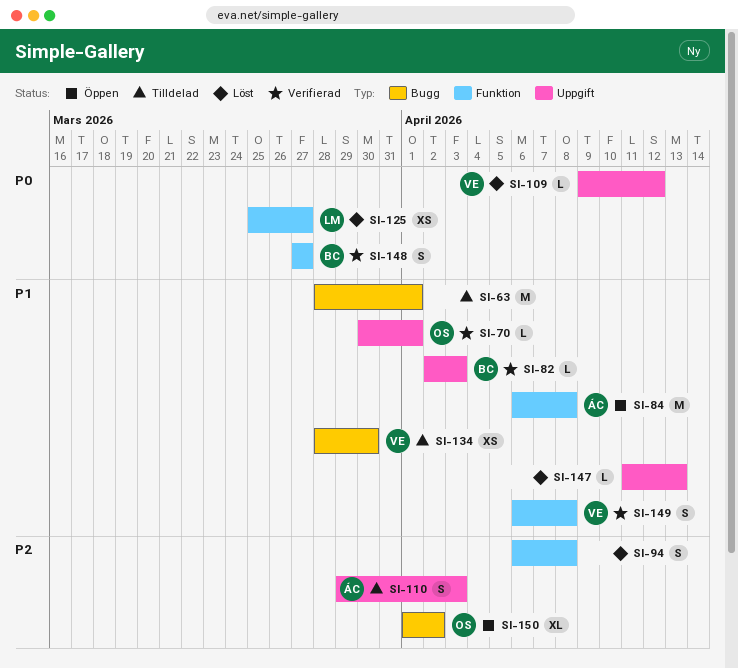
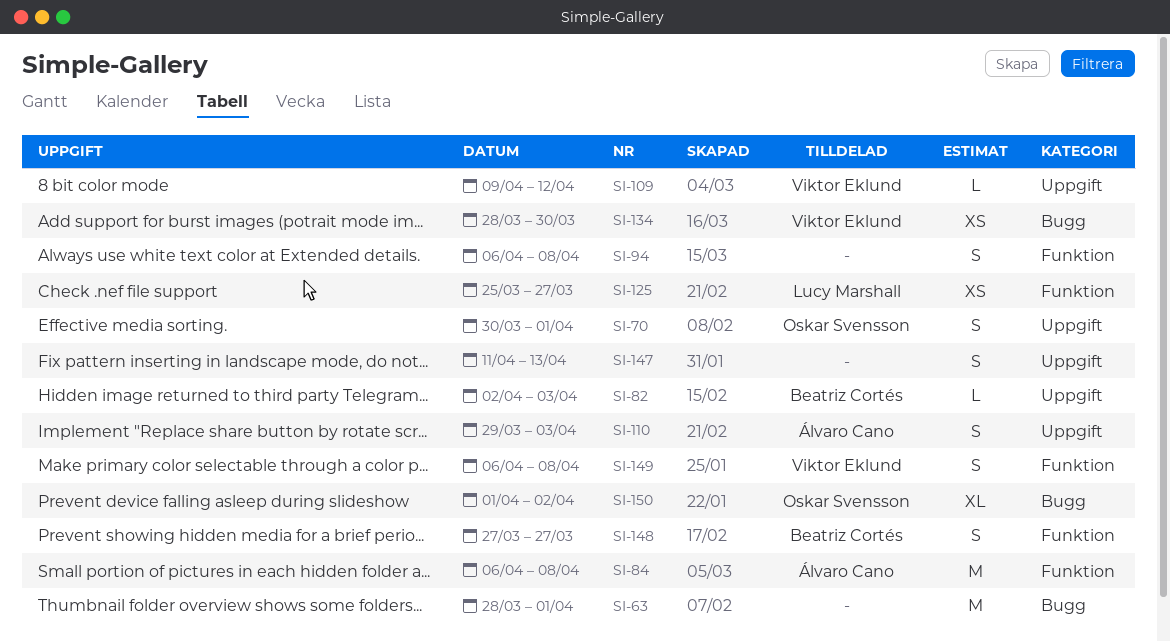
SI-70, estimate: L -> S
SI-147, estimate: L -> S

